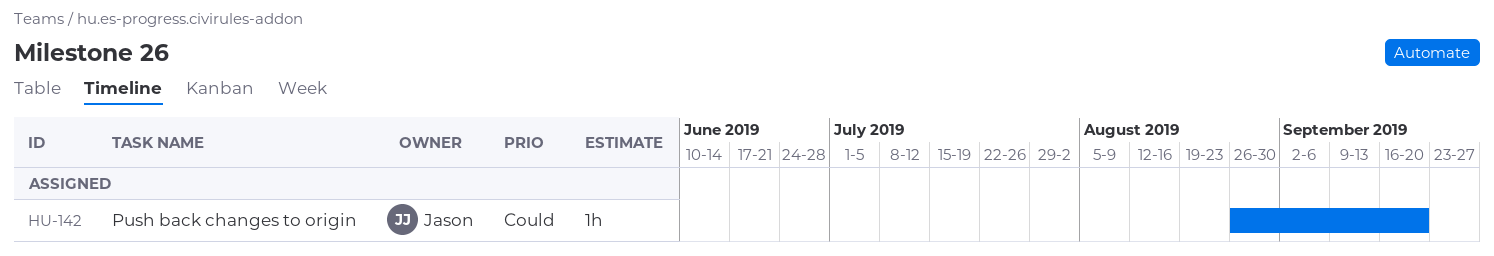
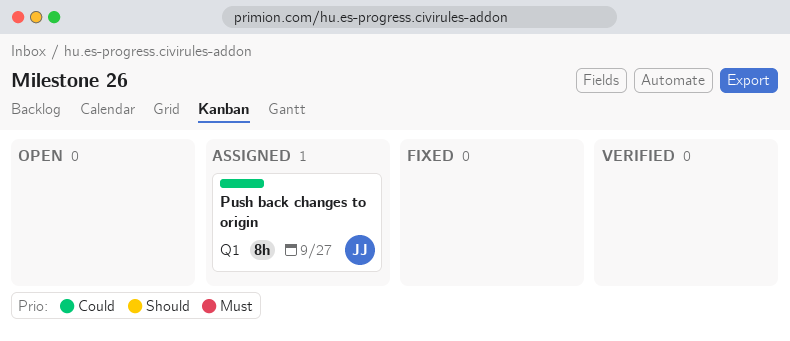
Push back changes to origin, estimate: 1h -> 8h
Push back changes to origin, due: Sep 20 -> Sep 27

